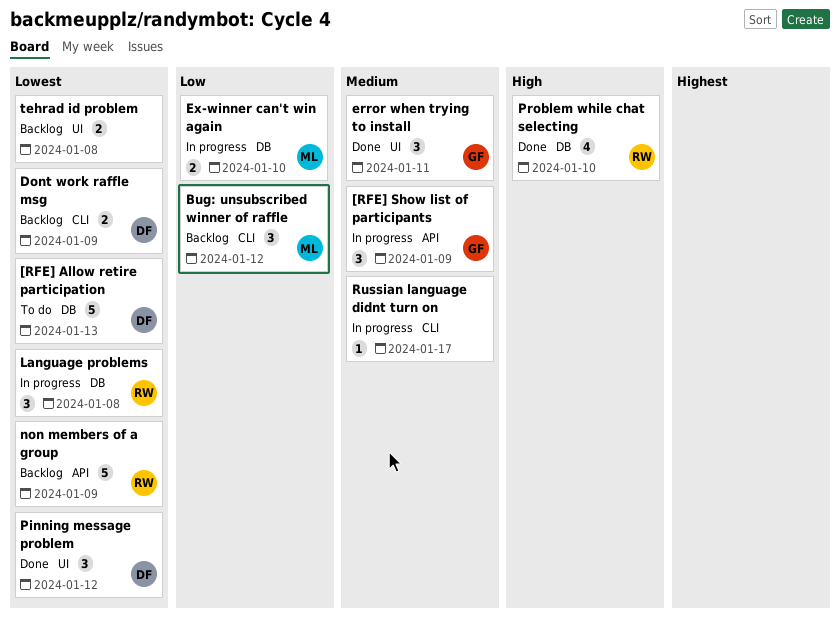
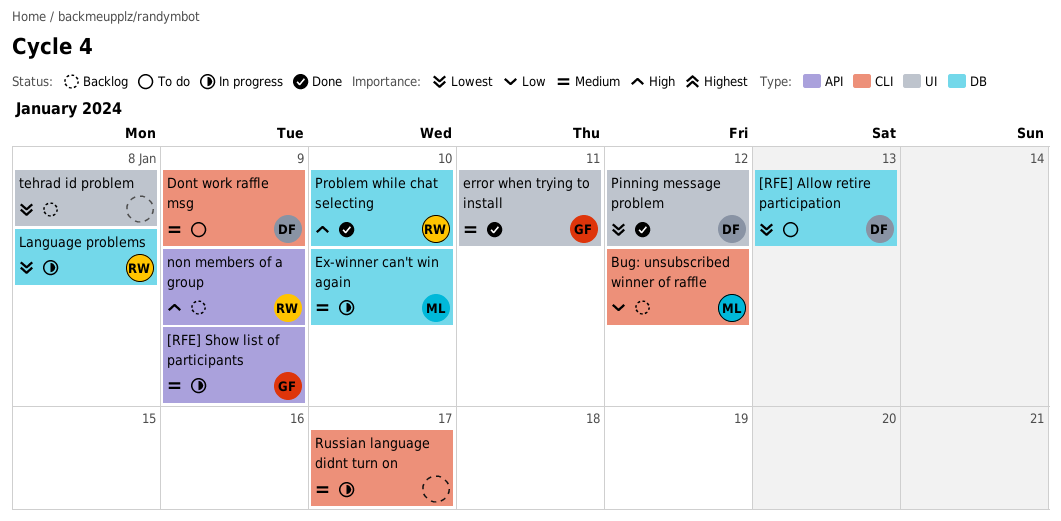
Dont work raffle msg, status: Backlog -> To do
Dont work raffle msg, priority: Lowest -> Medium
Ex-winner can't win again, priority: Low -> Medium
non members of a group, priority: Lowest -> High

